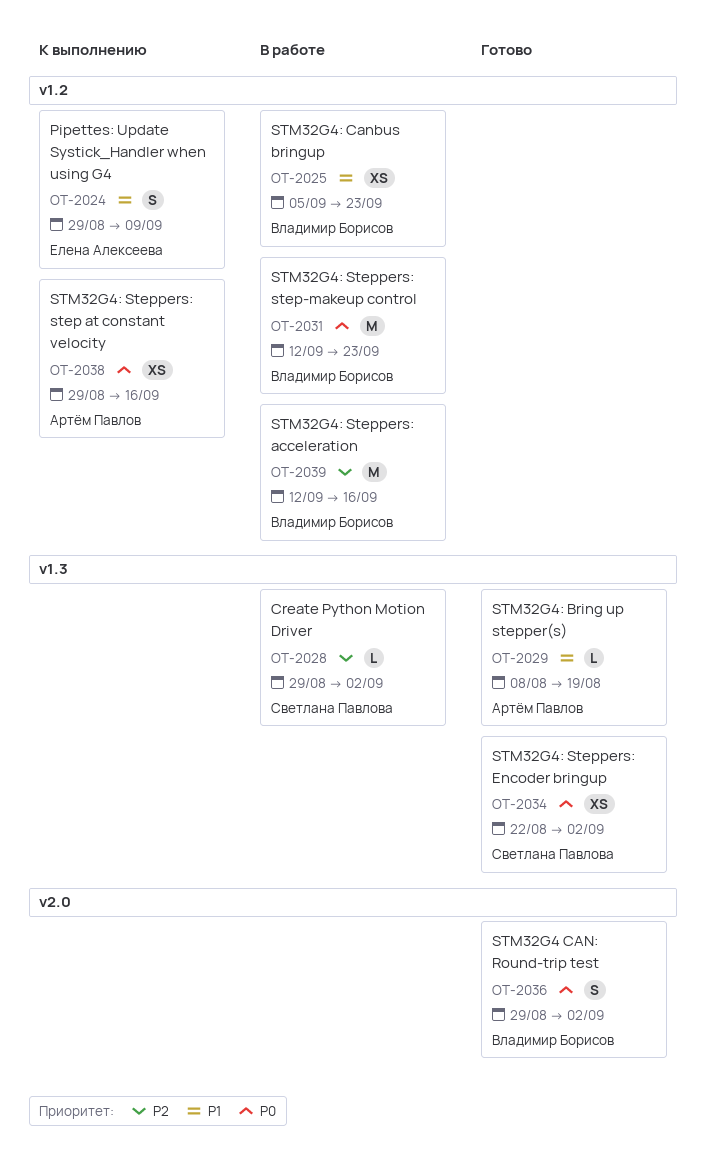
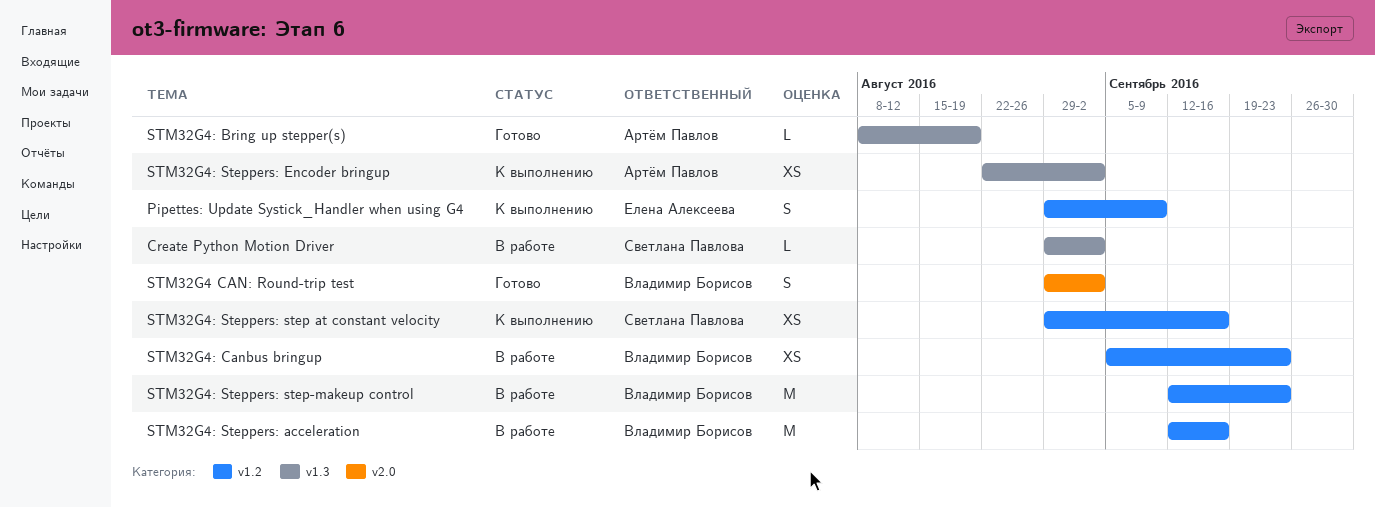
STM32G4: Steppers: Encoder bringup, status: Готово -> К выполнению
STM32G4: Steppers: Encoder bringup, owner: Светлана Павлова -> Артём Павлов
STM32G4: Steppers: step at constant velocity, owner: Артём Павлов -> Светлана Павлова

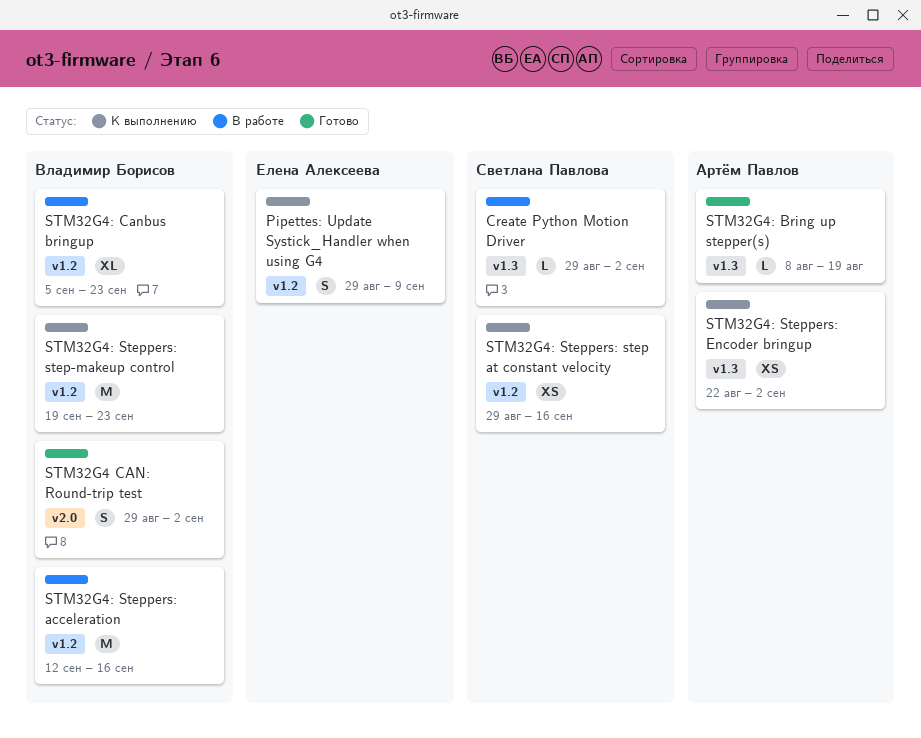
STM32G4: Canbus bringup, estimate: XS -> XL
STM32G4: Steppers: step-makeup control, status: В работе -> К выполнению
STM32G4: Steppers: step-makeup control, start: Sep 12 -> Sep 19

